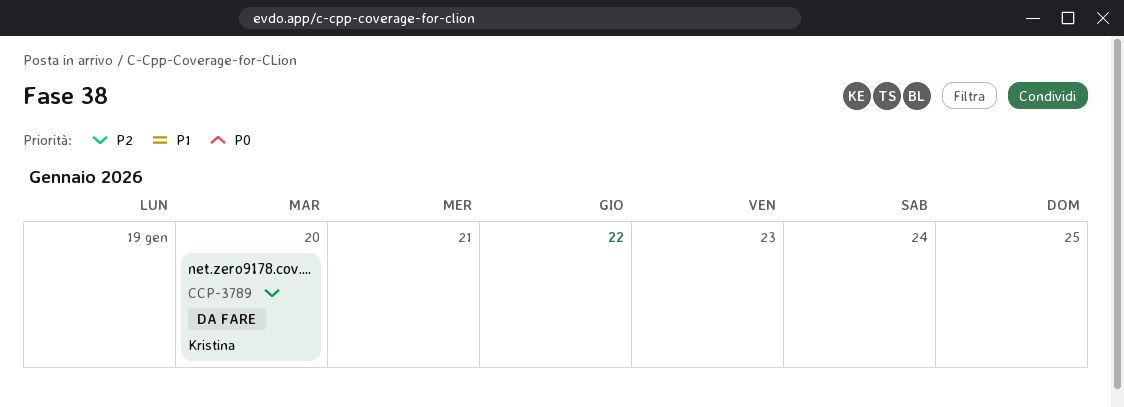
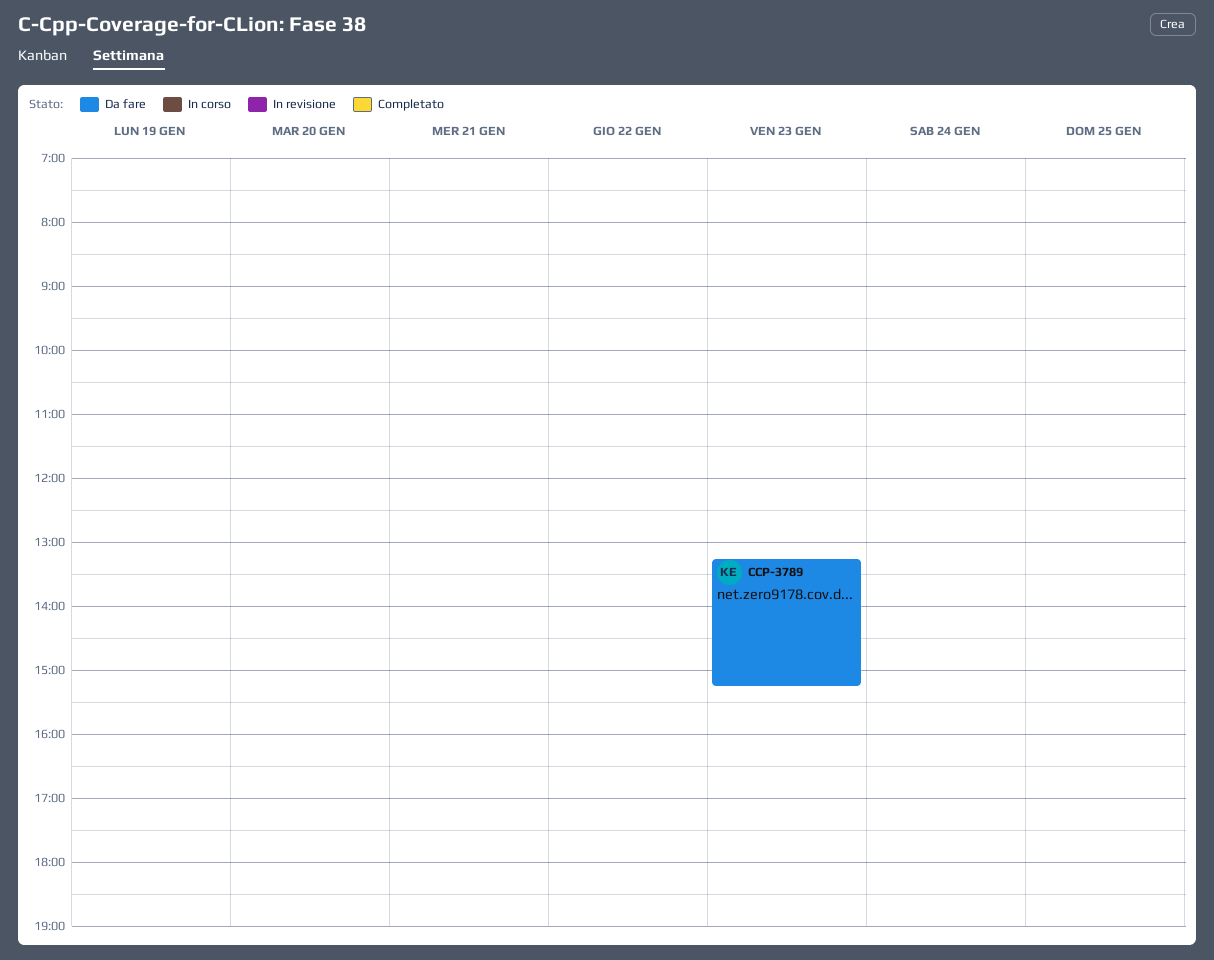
CCP-3789, day: Jan 20 -> Jan 23

